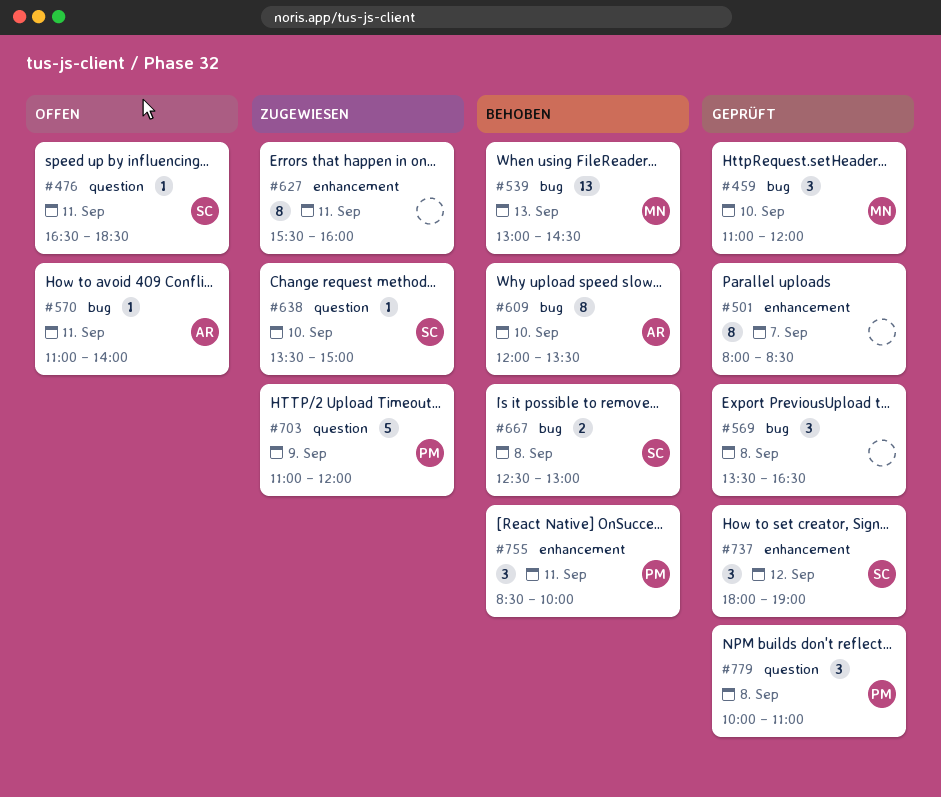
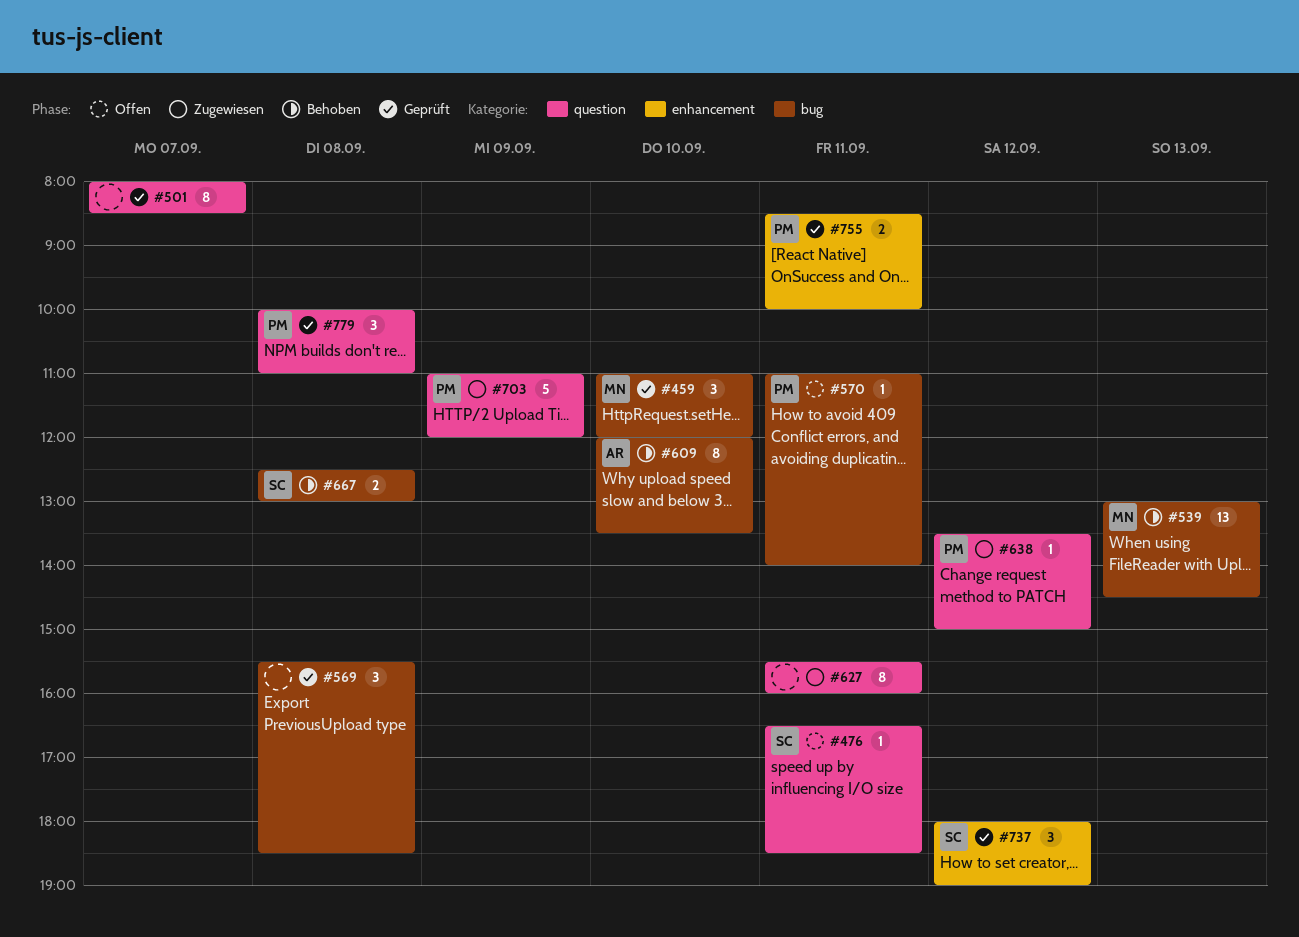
#501, label: enhancement -> question
#569, begins: 13:30 -> 15:30
#569, ends: 16:30 -> 18:30
#570, owner: AR -> PM
#627, label: enhancement -> question
#638, owner: SC -> PM
#638, day: Sep 10 -> Sep 12
#755, status: Behoben -> Geprüft
#755, estimate: 3 -> 2

